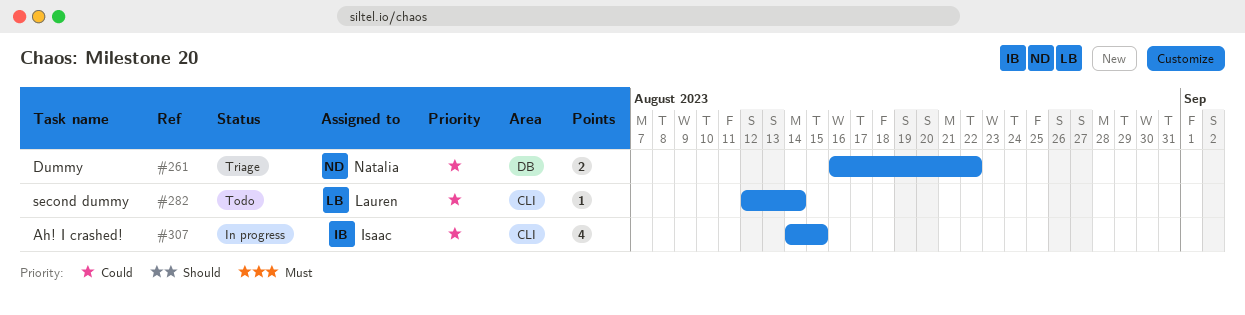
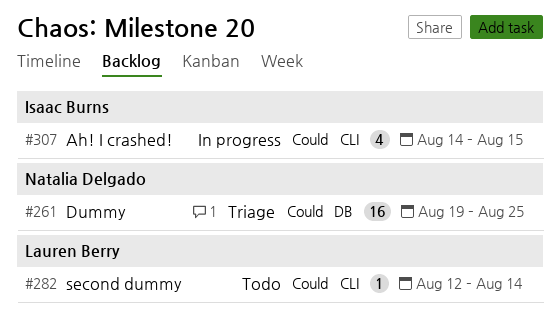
#261, estimate: 2 -> 16
#261, start: Aug 16 -> Aug 19
#261, due: Aug 22 -> Aug 25

